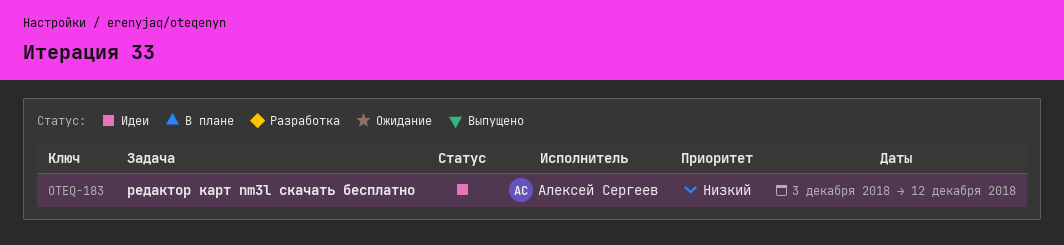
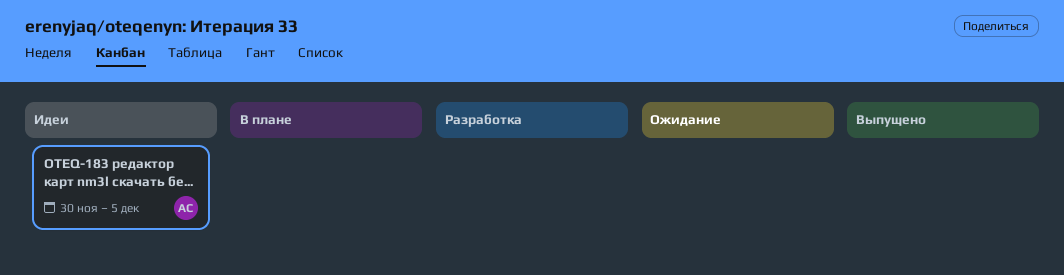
OTEQ-183, start: Dec 3 -> Nov 30
OTEQ-183, due: Dec 12 -> Dec 5

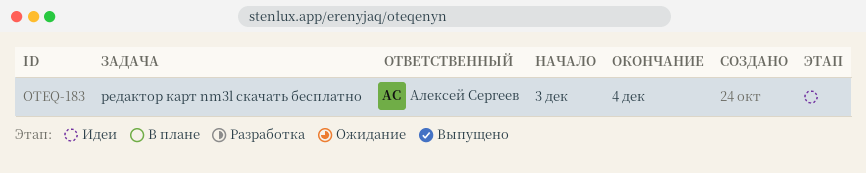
OTEQ-183, start: Nov 30 -> Dec 3
OTEQ-183, due: Dec 5 -> Dec 4

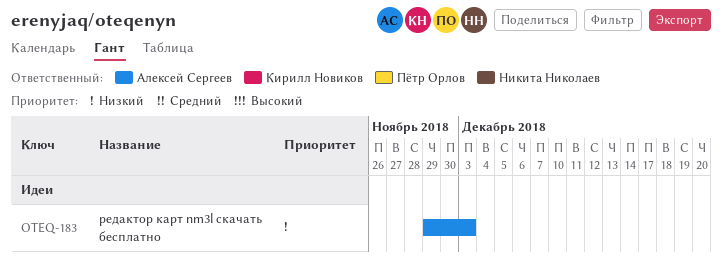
OTEQ-183, start: Dec 3 -> Nov 29
OTEQ-183, due: Dec 4 -> Dec 3

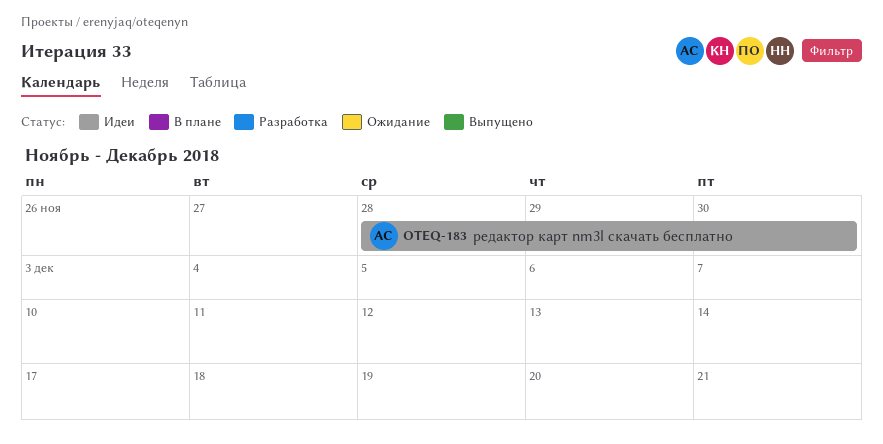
OTEQ-183, start: Nov 29 -> Nov 28
OTEQ-183, due: Dec 3 -> Nov 30

